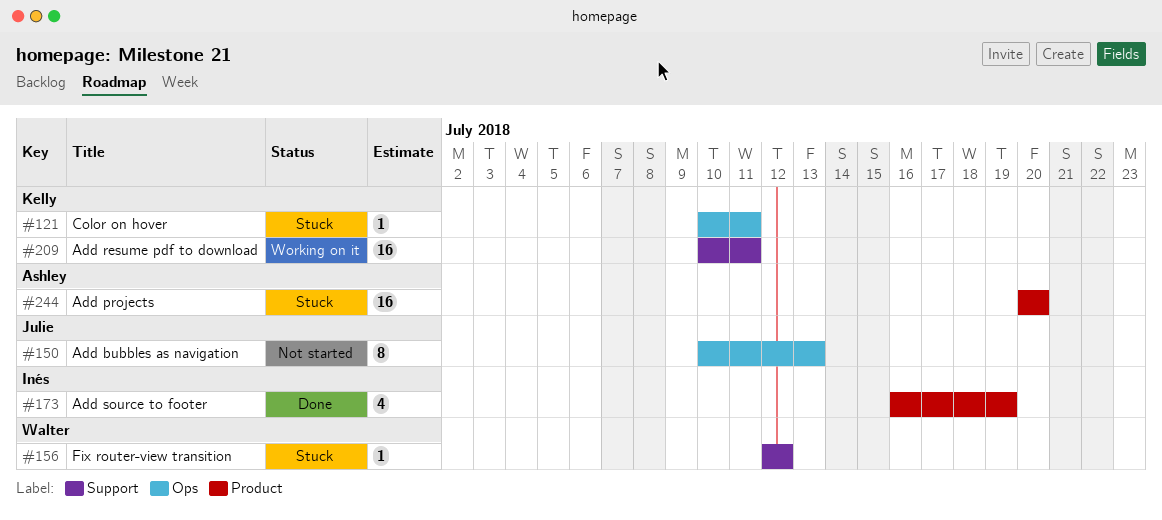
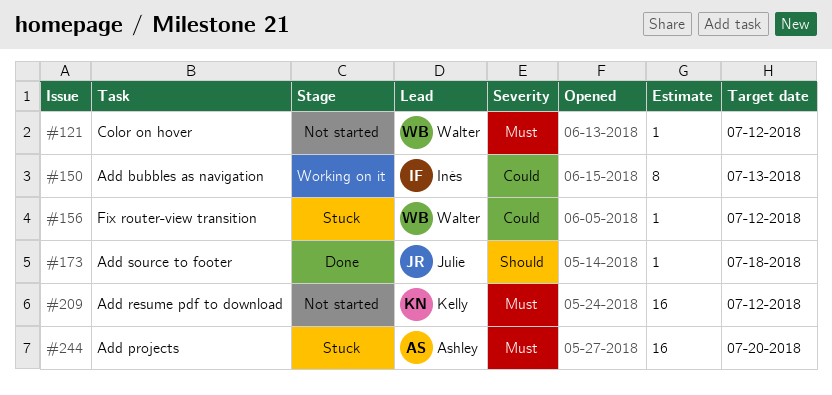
#121, status: Stuck -> Not started
#121, owner: Kelly -> Walter
#121, due: Jul 11 -> Jul 12
#150, status: Not started -> Working on it
#150, owner: Julie -> Inés
#173, owner: Inés -> Julie
#173, estimate: 4 -> 1
#173, due: Jul 19 -> Jul 18
#209, status: Working on it -> Not started
#209, due: Jul 11 -> Jul 12

